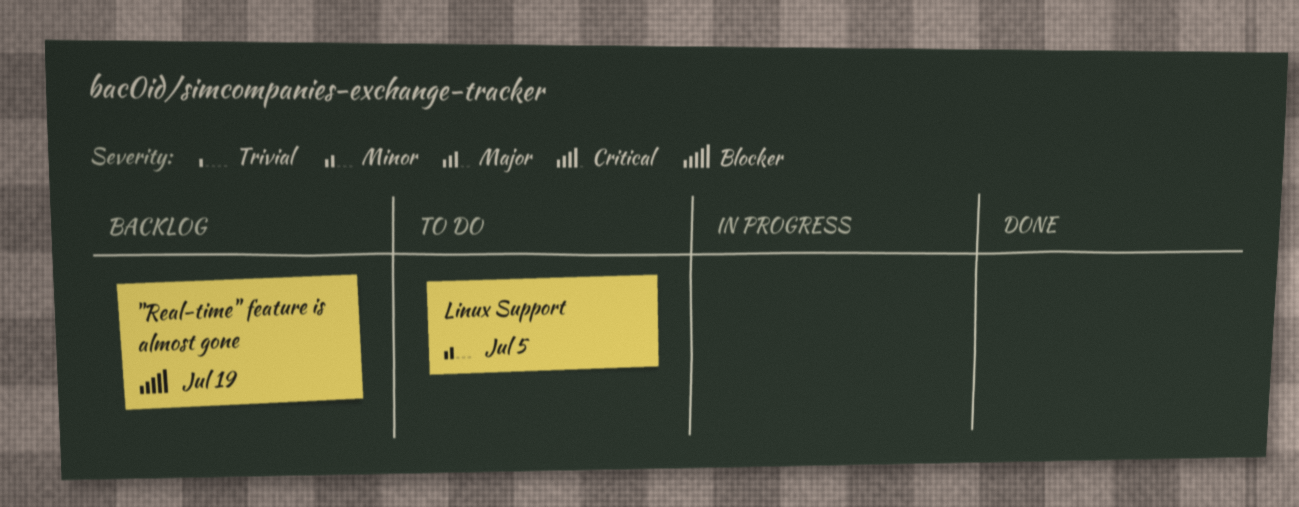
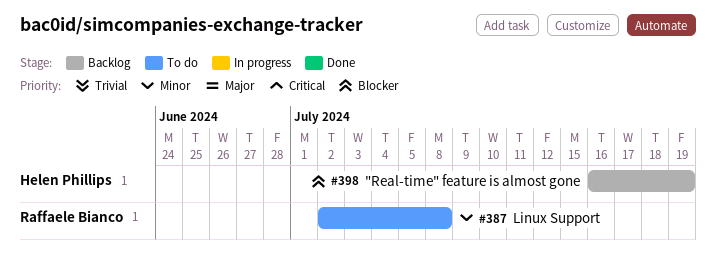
Linux Support, due: Jul 5 -> Jul 8

